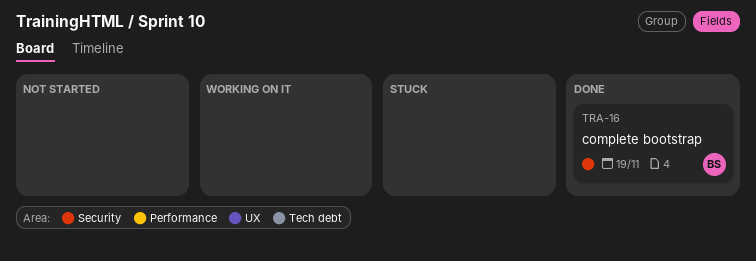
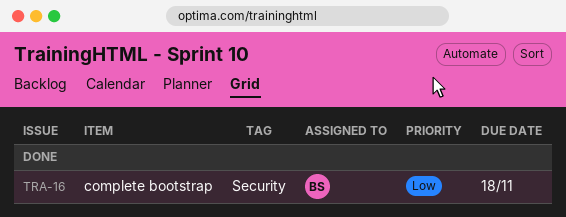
TRA-16, due: Nov 19 -> Nov 18

